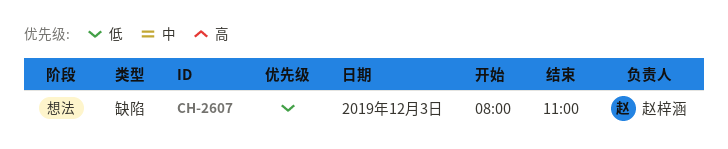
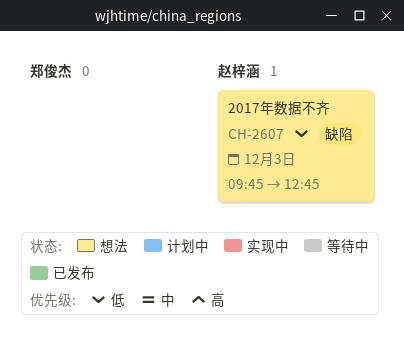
CH-2607, begins: 08:00 -> 09:45
CH-2607, ends: 11:00 -> 12:45

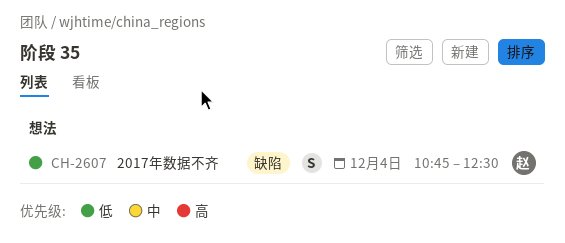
CH-2607, day: Dec 3 -> Dec 4
CH-2607, begins: 09:45 -> 10:45
CH-2607, ends: 12:45 -> 12:30

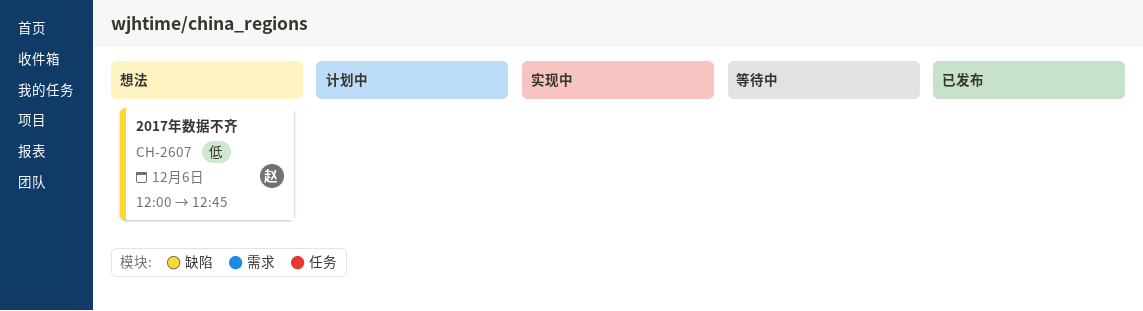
CH-2607, day: Dec 4 -> Dec 6
CH-2607, begins: 10:45 -> 12:00
CH-2607, ends: 12:30 -> 12:45

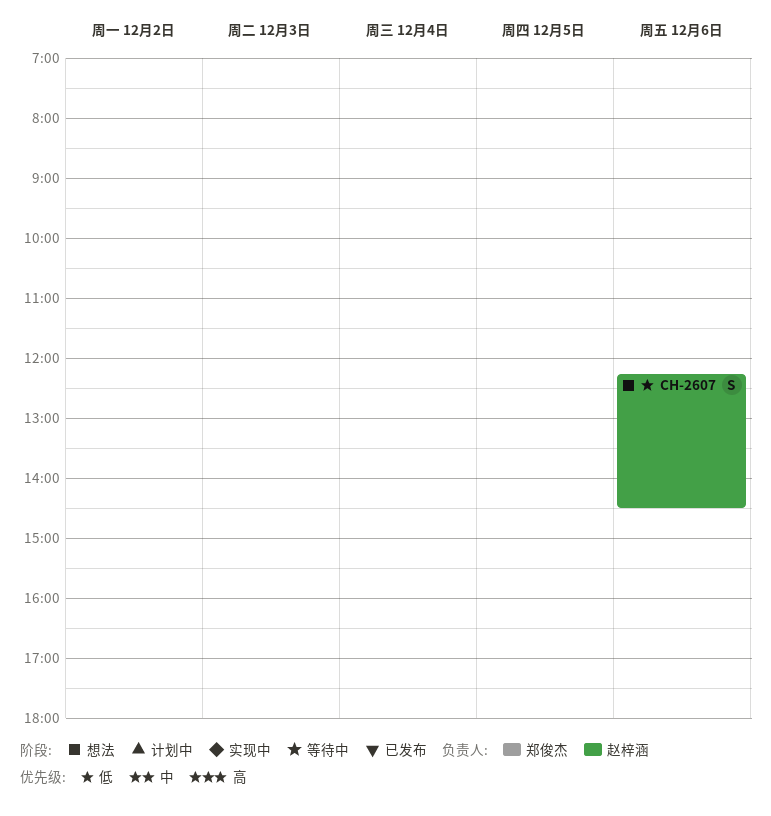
CH-2607, begins: 12:00 -> 12:15
CH-2607, ends: 12:45 -> 14:30

